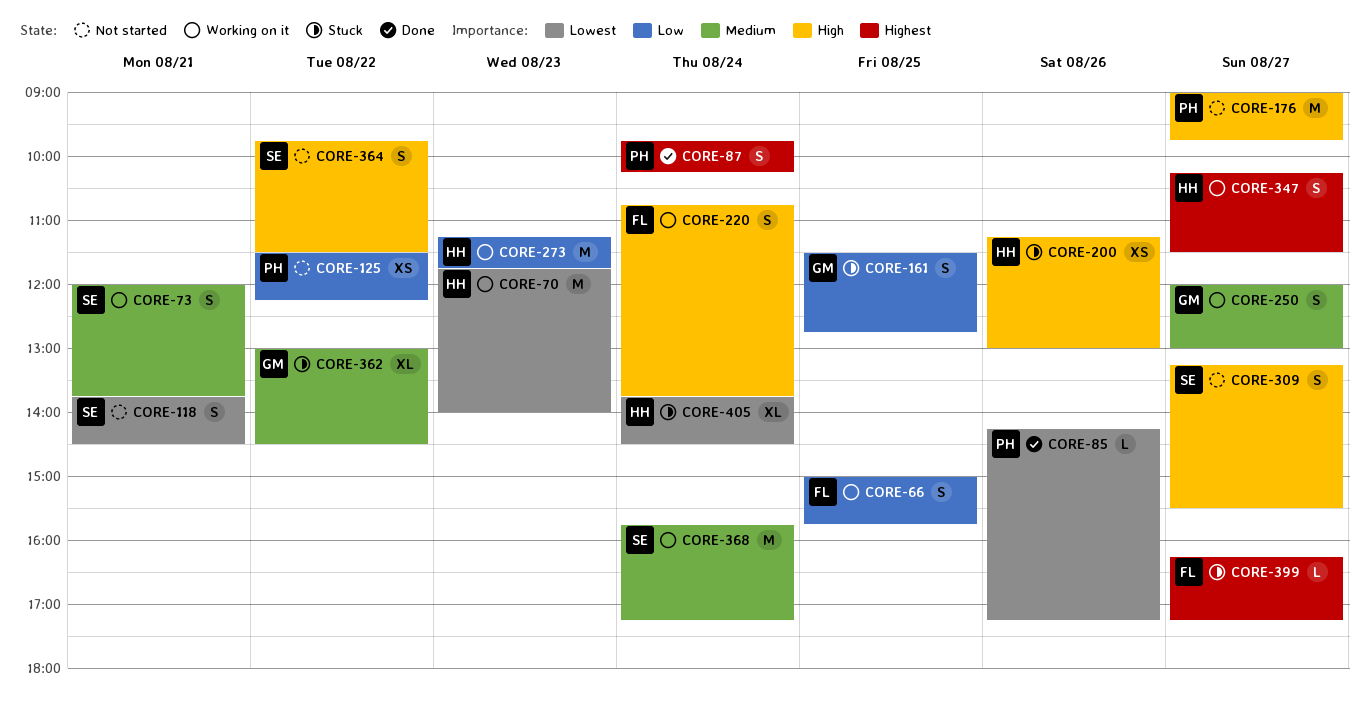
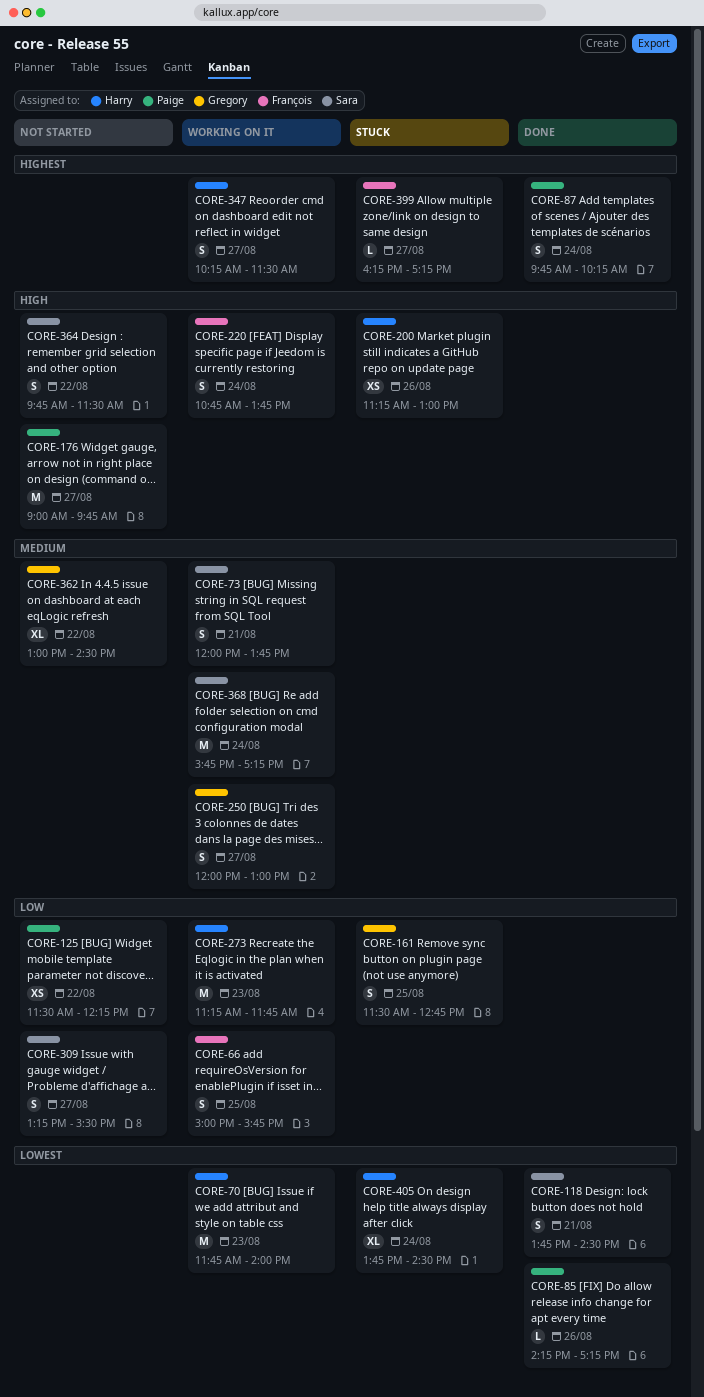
CORE-118, status: Not started -> Done
CORE-309, priority: High -> Low
CORE-362, status: Stuck -> Not started

